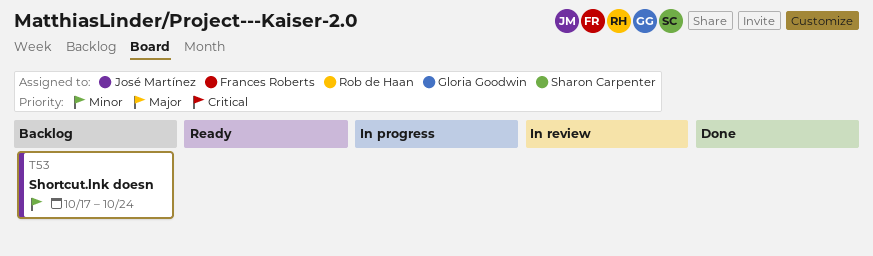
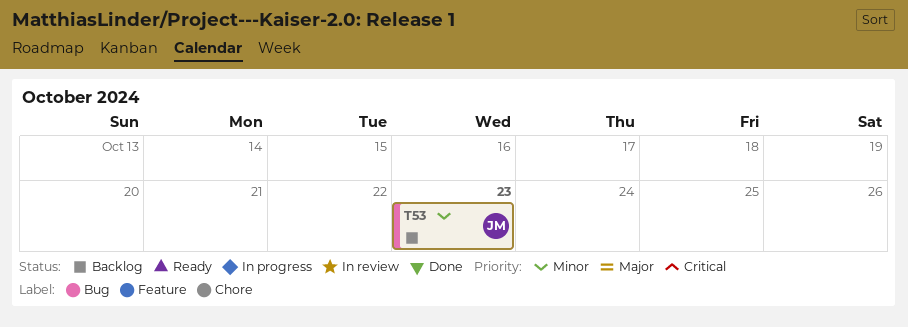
T53, due: Oct 24 -> Oct 23

